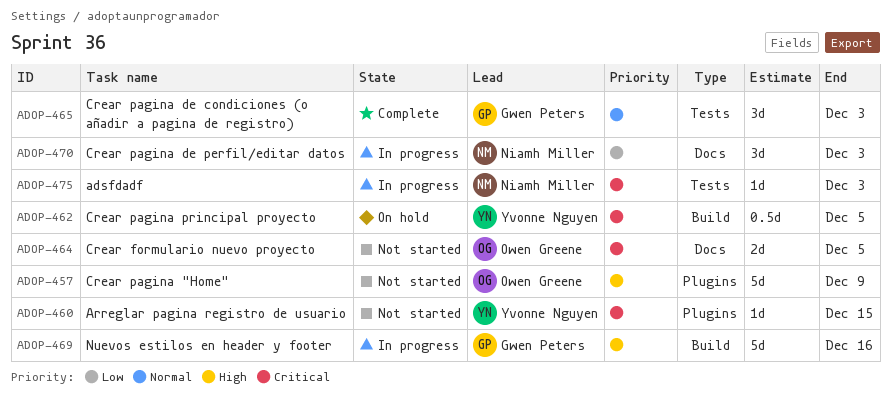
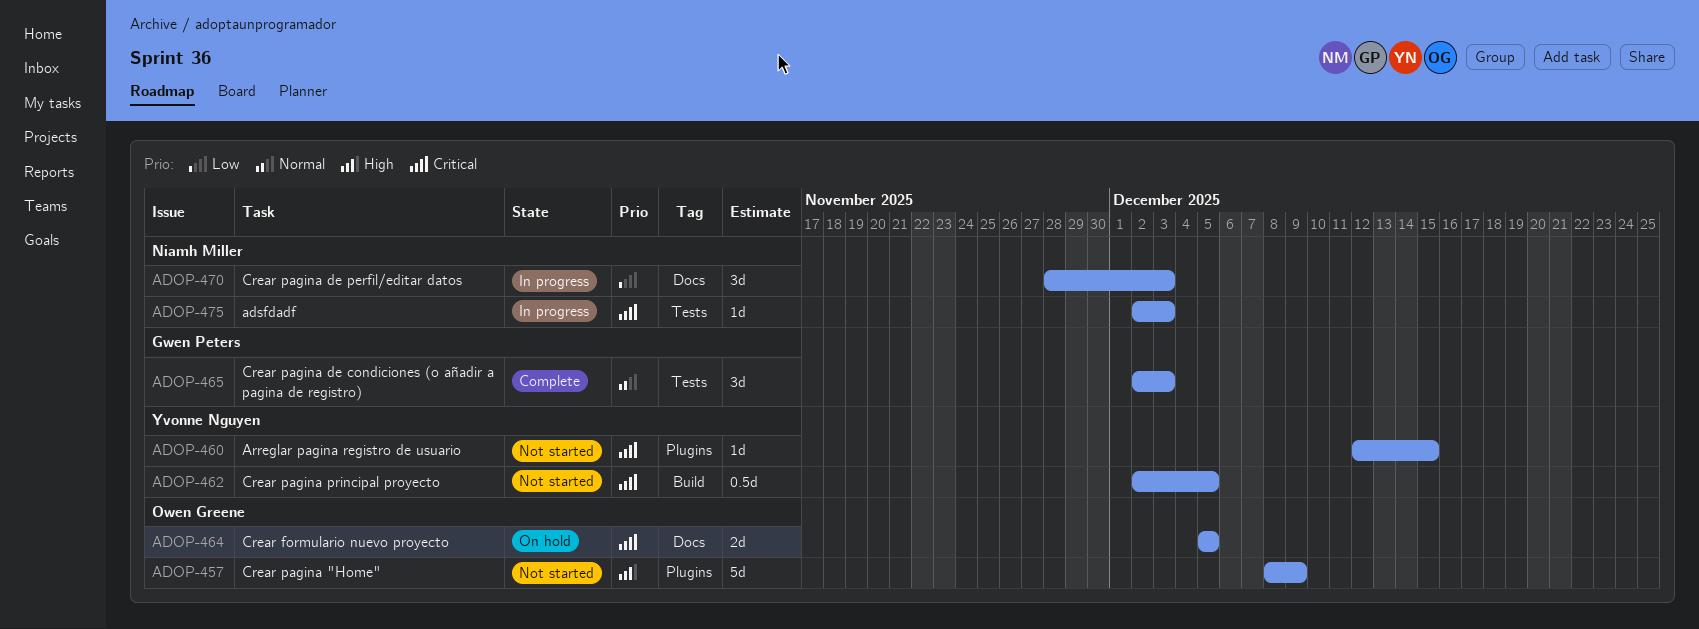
ADOP-462, status: On hold -> Not started
ADOP-464, status: Not started -> On hold
ADOP-469: present -> none

